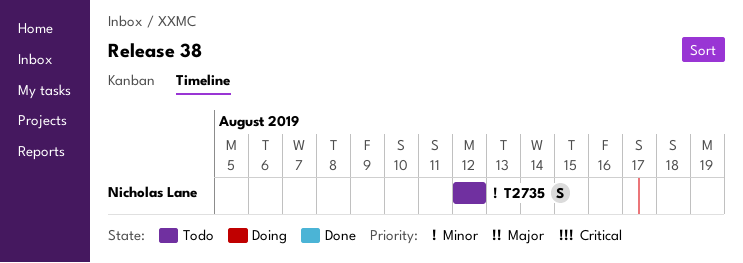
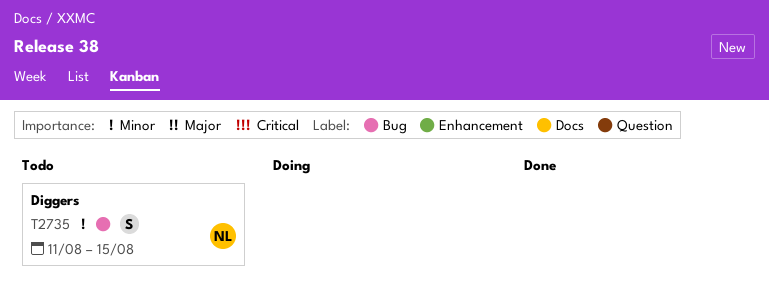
T2735, start: Aug 12 -> Aug 11
T2735, due: Aug 12 -> Aug 15

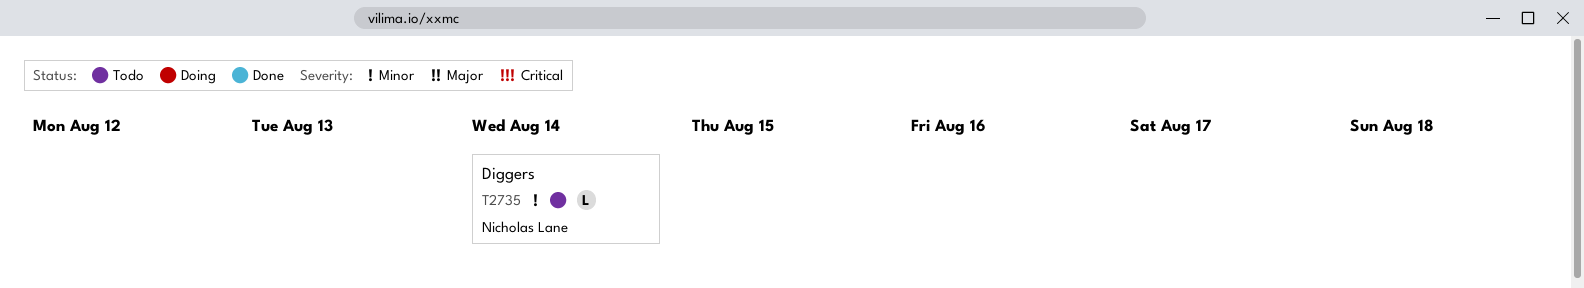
T2735, estimate: S -> L
T2735, due: Aug 15 -> Aug 14

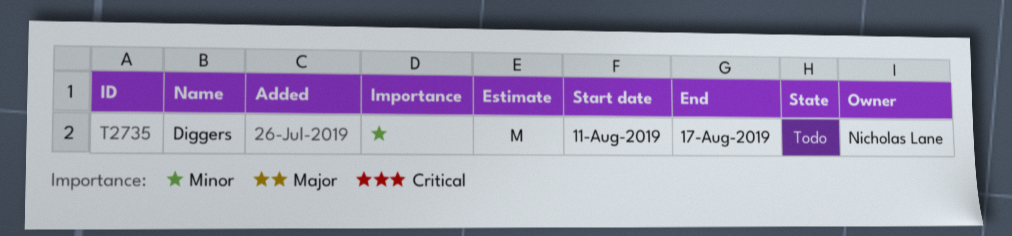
T2735, estimate: L -> M
T2735, due: Aug 14 -> Aug 17

